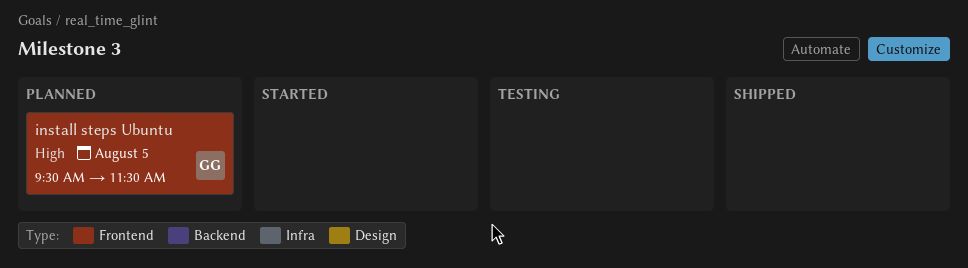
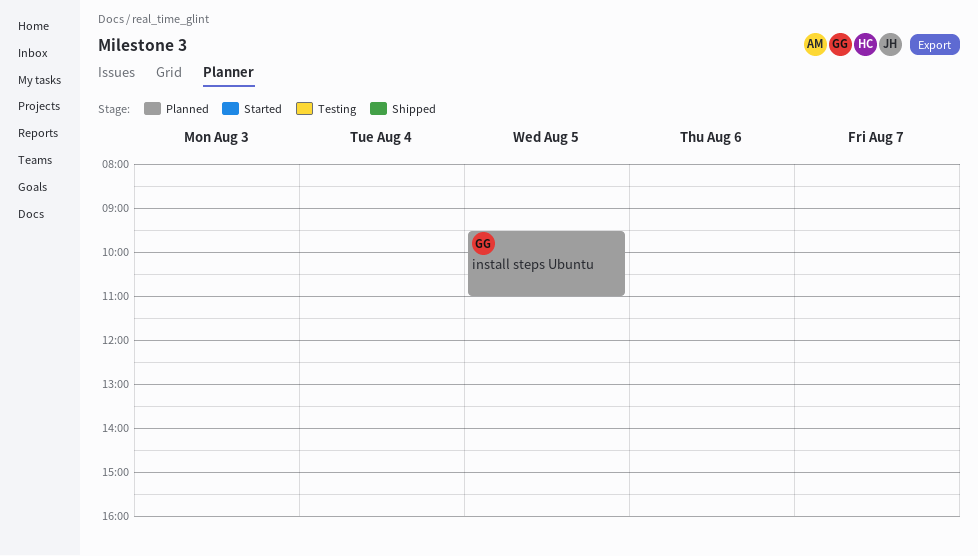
install steps Ubuntu, ends: 11:30 -> 11:00

